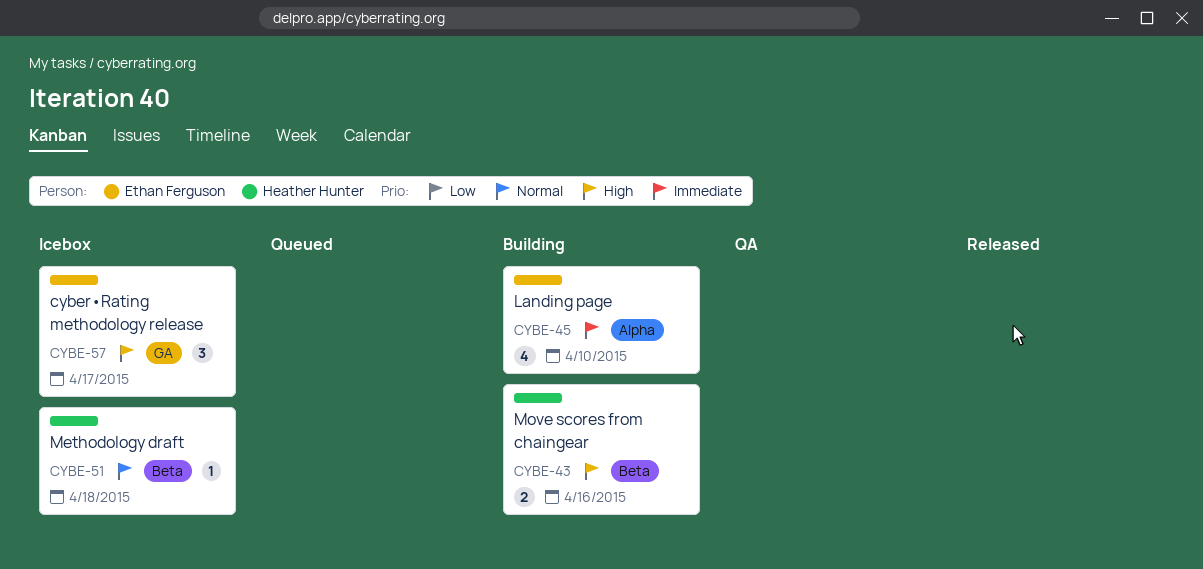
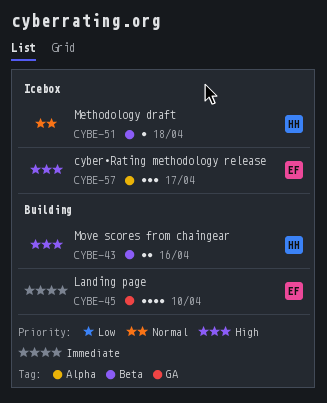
CYBE-45, label: Alpha -> GA
CYBE-57, label: GA -> Alpha

